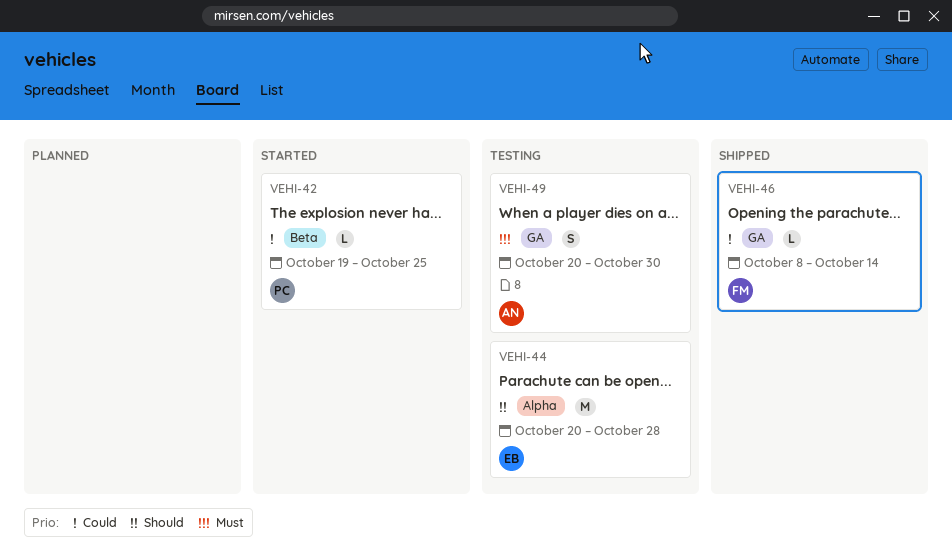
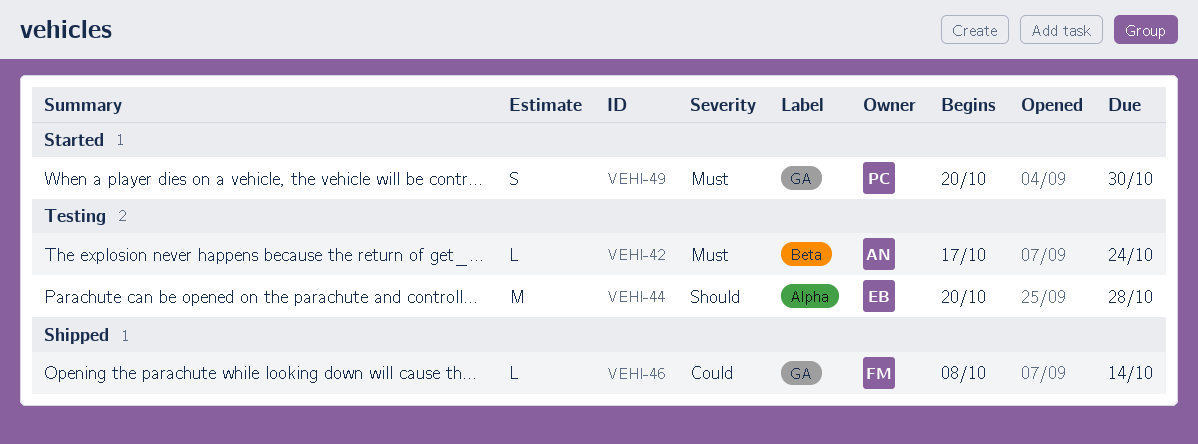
VEHI-42, status: Started -> Testing
VEHI-42, owner: PC -> AN
VEHI-42, priority: Could -> Must
VEHI-42, start: Oct 19 -> Oct 17
VEHI-42, due: Oct 25 -> Oct 24
VEHI-49, status: Testing -> Started
VEHI-49, owner: AN -> PC

